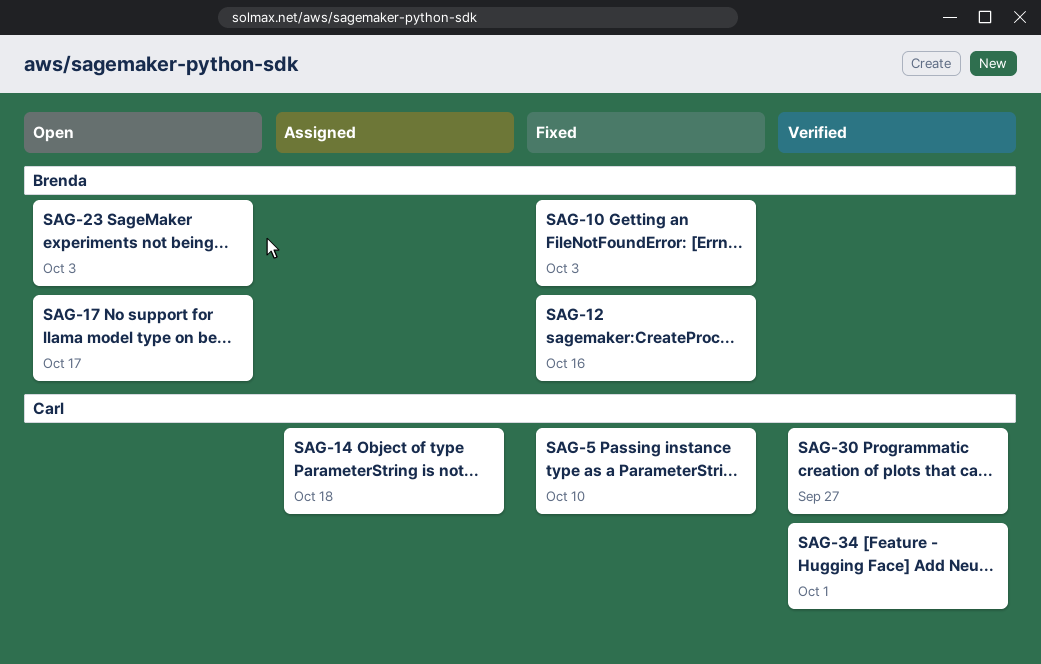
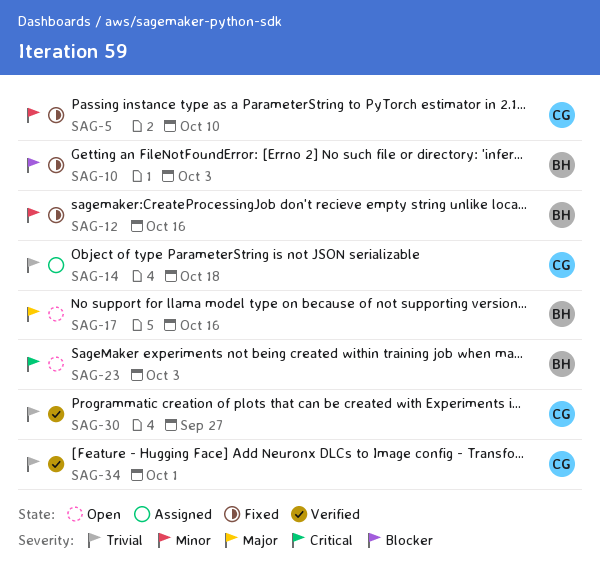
SAG-17, due: Oct 17 -> Oct 16

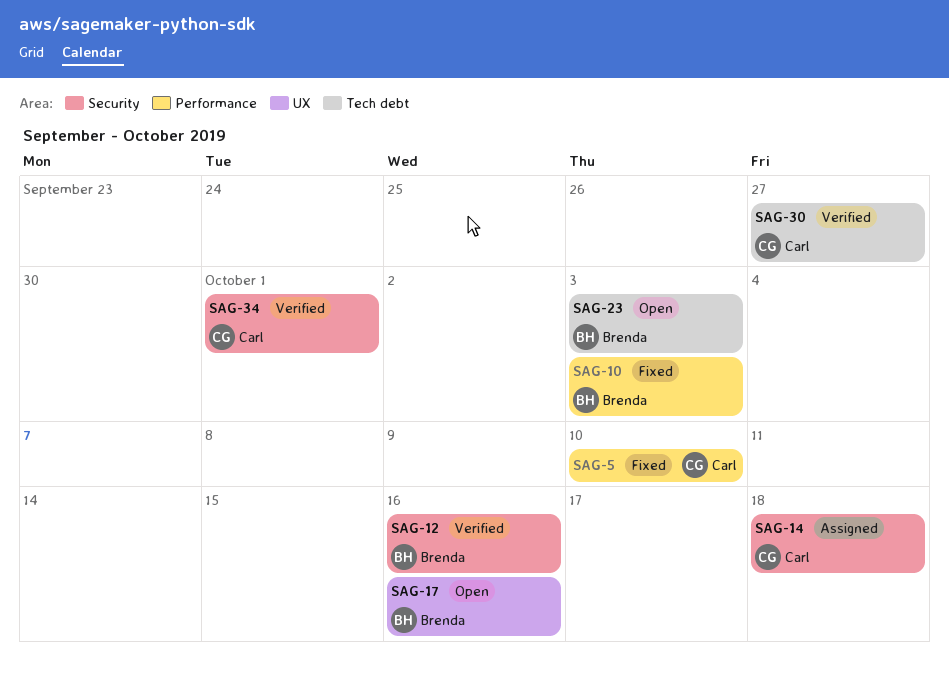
SAG-12, status: Fixed -> Verified

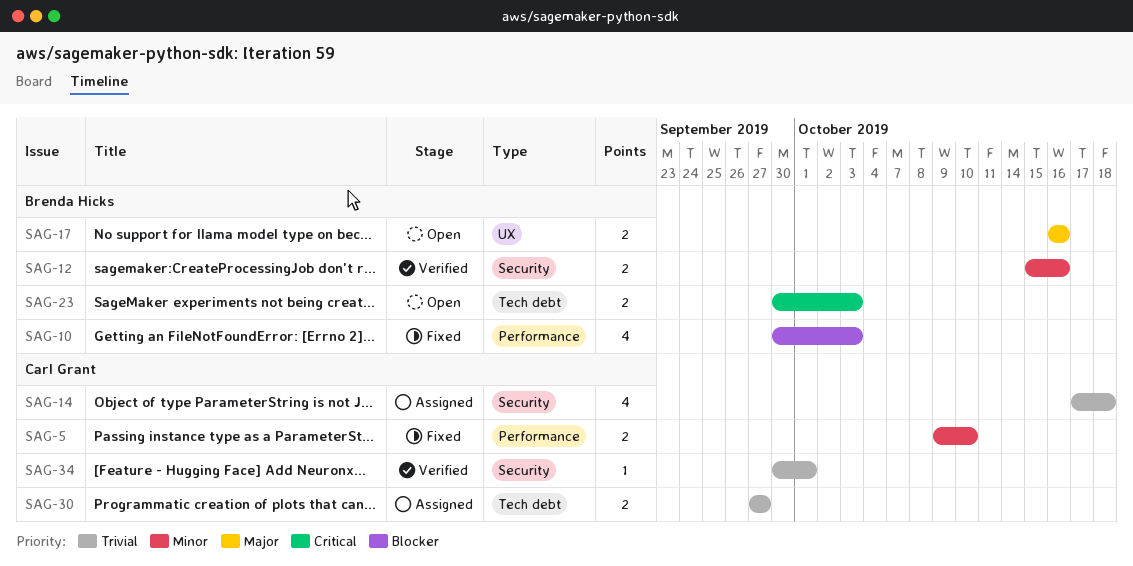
SAG-30, status: Verified -> Assigned

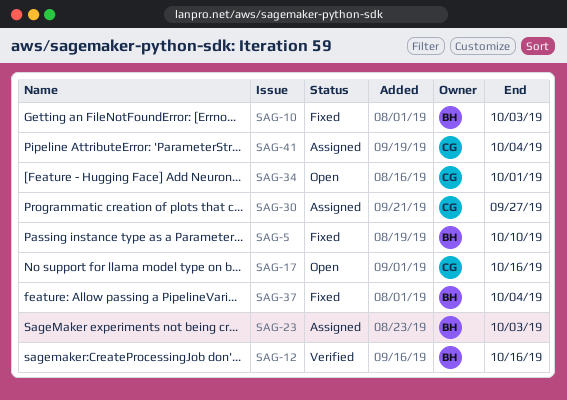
SAG-5, owner: Carl Grant -> Brenda Hicks
SAG-14: present -> none
SAG-17, owner: Brenda Hicks -> Carl Grant
SAG-23, status: Open -> Assigned
SAG-34, status: Verified -> Open
SAG-37: none -> present
SAG-41: none -> present

